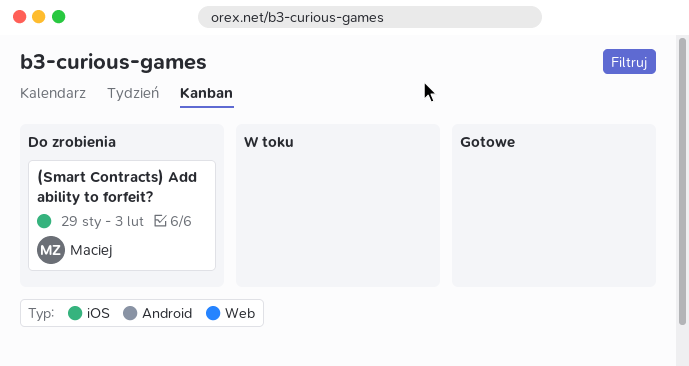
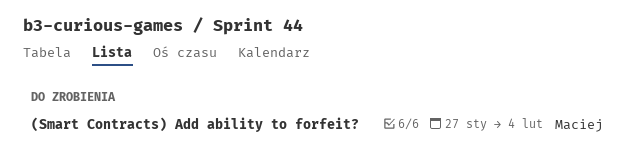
(Smart Contracts) Add ability to forfeit?, start: Jan 29 -> Jan 27
(Smart Contracts) Add ability to forfeit?, due: Feb 3 -> Feb 4

